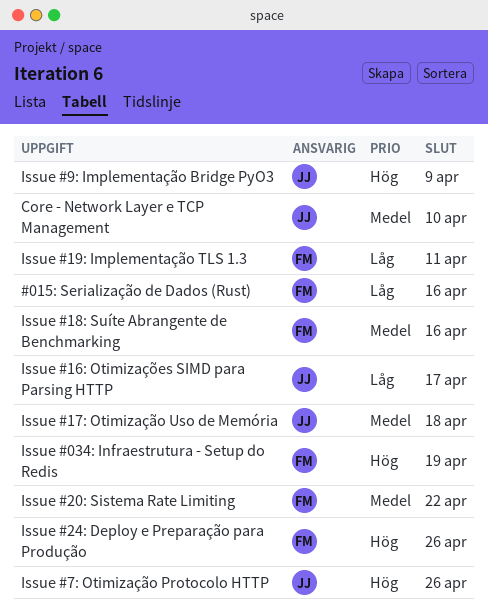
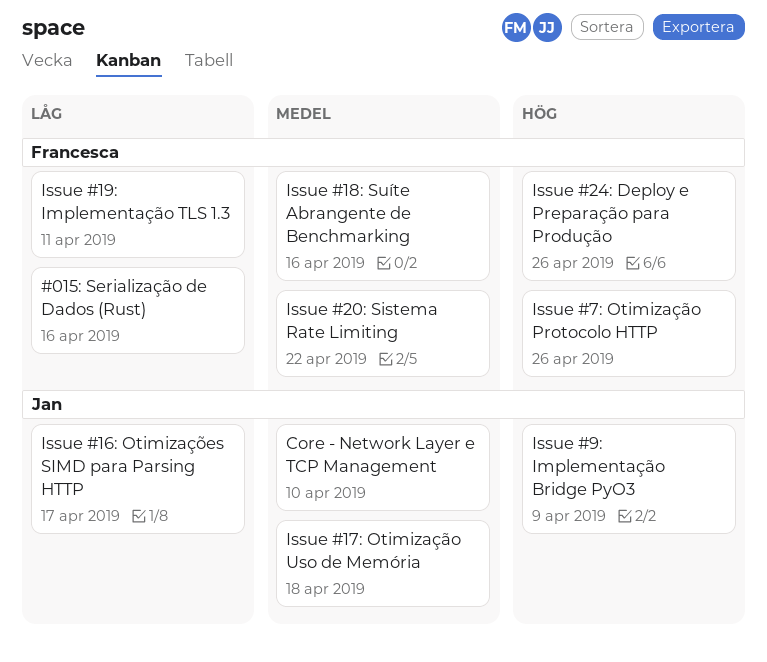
Issue #034: Infraestrutura - Setup do Redis: present -> none
Issue #7: Otimização Protocolo HTTP, owner: Jan -> Francesca

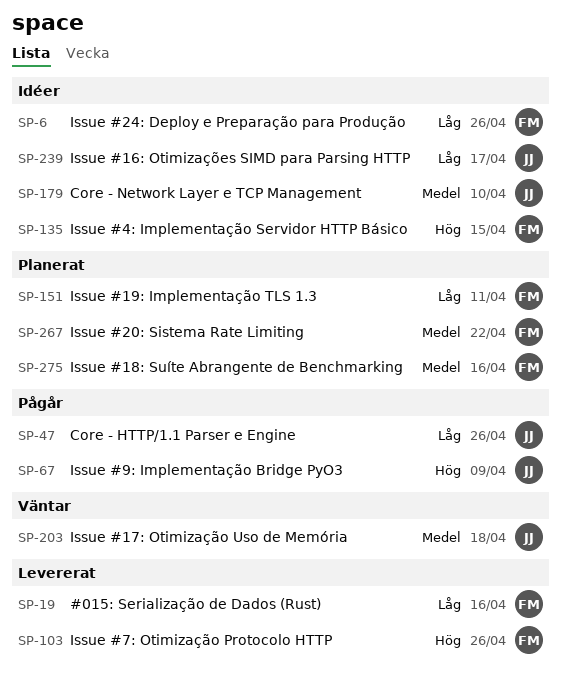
Core - HTTP/1.1 Parser e Engine: none -> present
Issue #24: Deploy e Preparação para Produção, priority: Hög -> Låg
Issue #4: Implementação Servidor HTTP Básico: none -> present

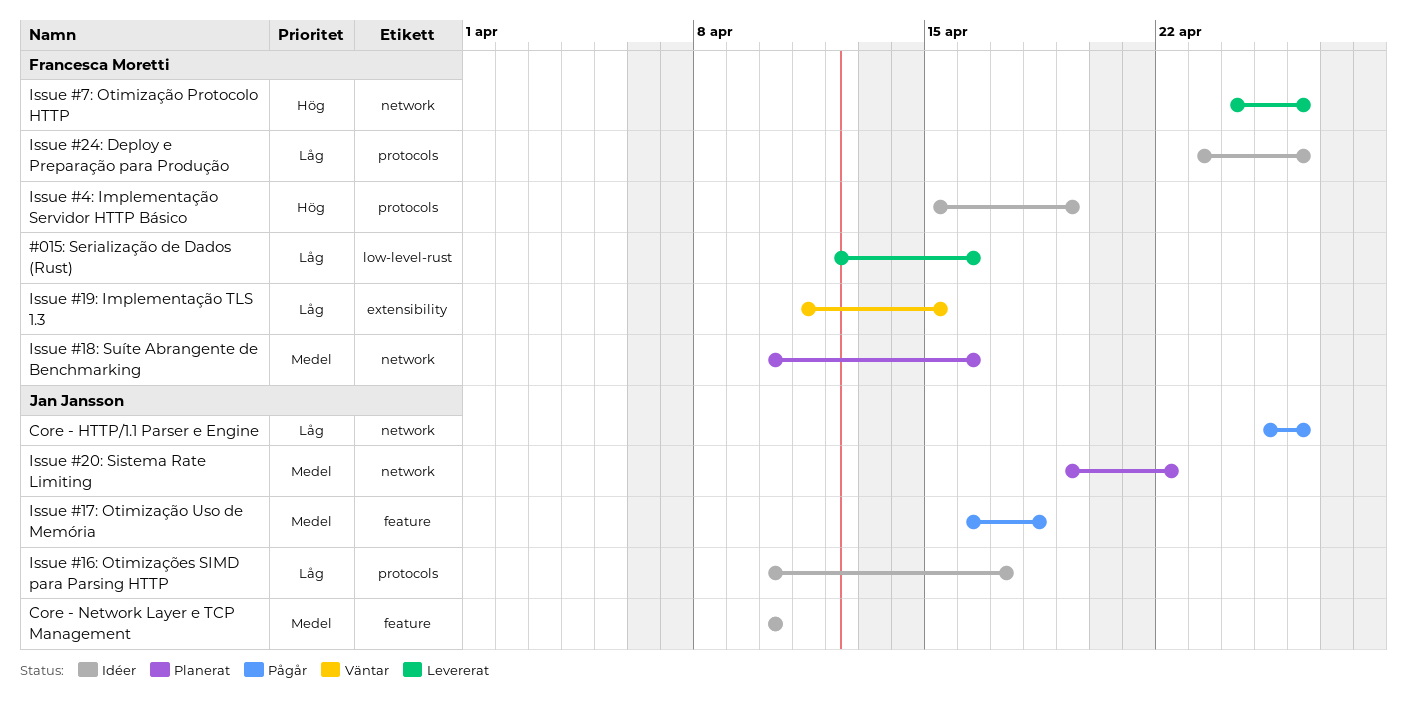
Issue #17: Otimização Uso de Memória, status: Väntar -> Pågår
Issue #19: Implementação TLS 1.3, status: Planerat -> Väntar
Issue #19: Implementação TLS 1.3, due: Apr 11 -> Apr 15
Issue #20: Sistema Rate Limiting, owner: Francesca Moretti -> Jan Jansson
Issue #4: Implementação Servidor HTTP Básico, due: Apr 15 -> Apr 19
Issue #9: Implementação Bridge PyO3: present -> none

